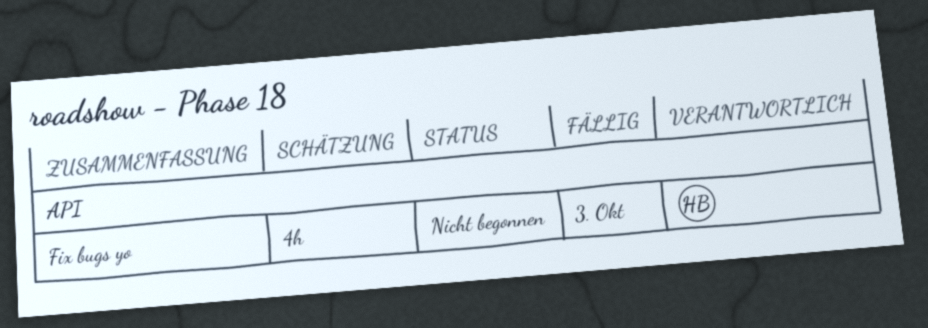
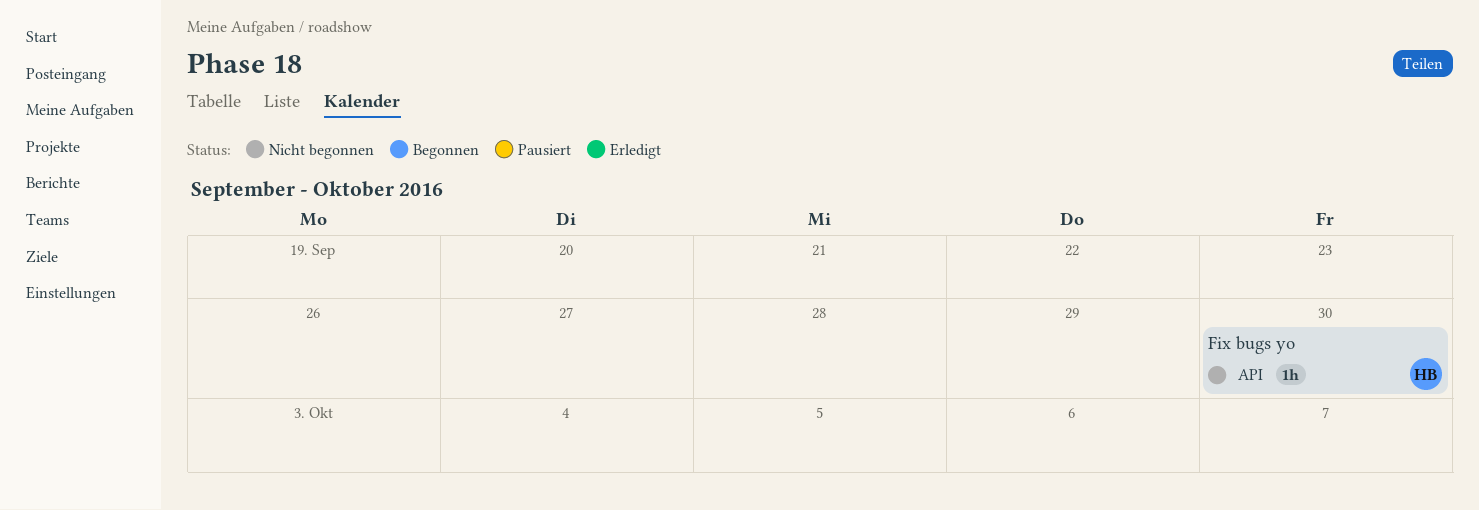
Fix bugs yo, estimate: 4h -> 1h
Fix bugs yo, due: Oct 3 -> Sep 30

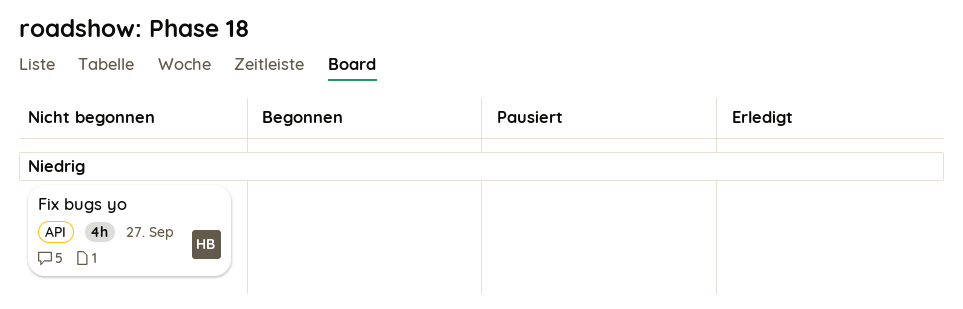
Fix bugs yo, estimate: 1h -> 4h
Fix bugs yo, due: Sep 30 -> Sep 27

